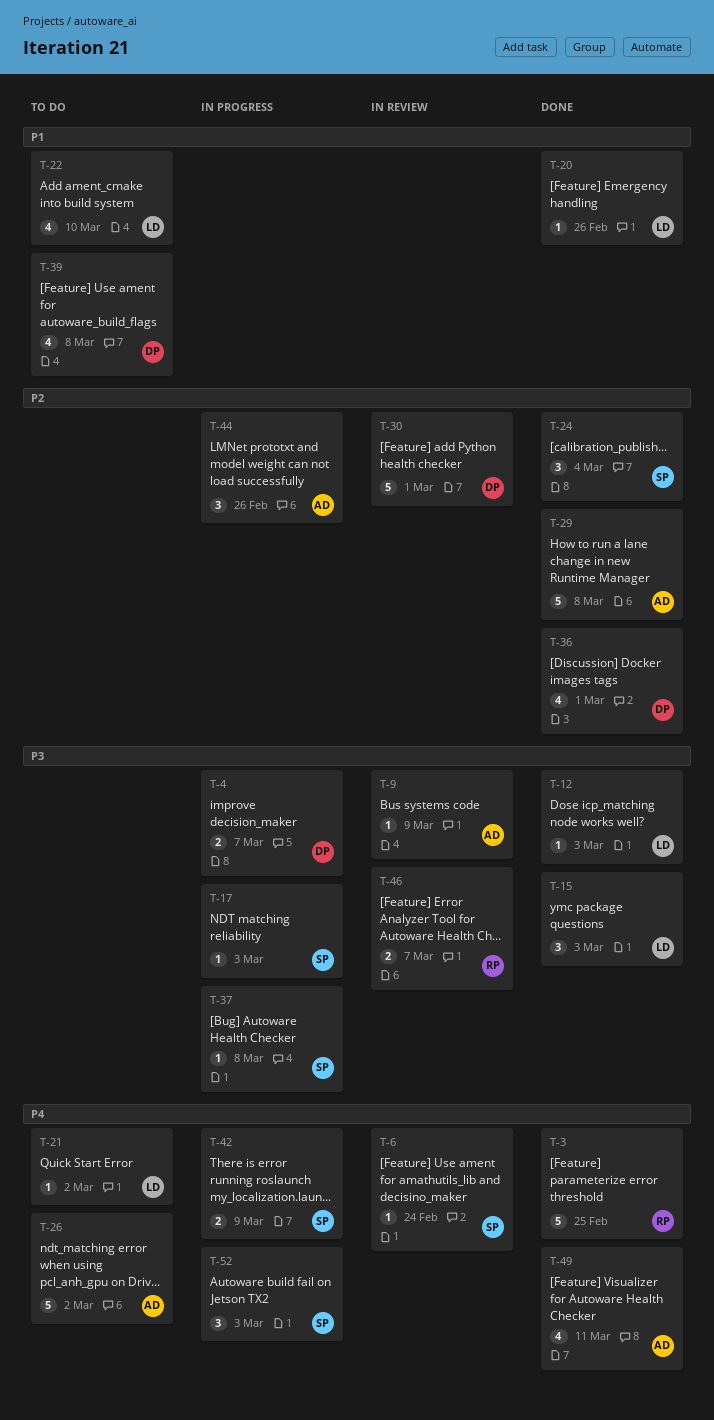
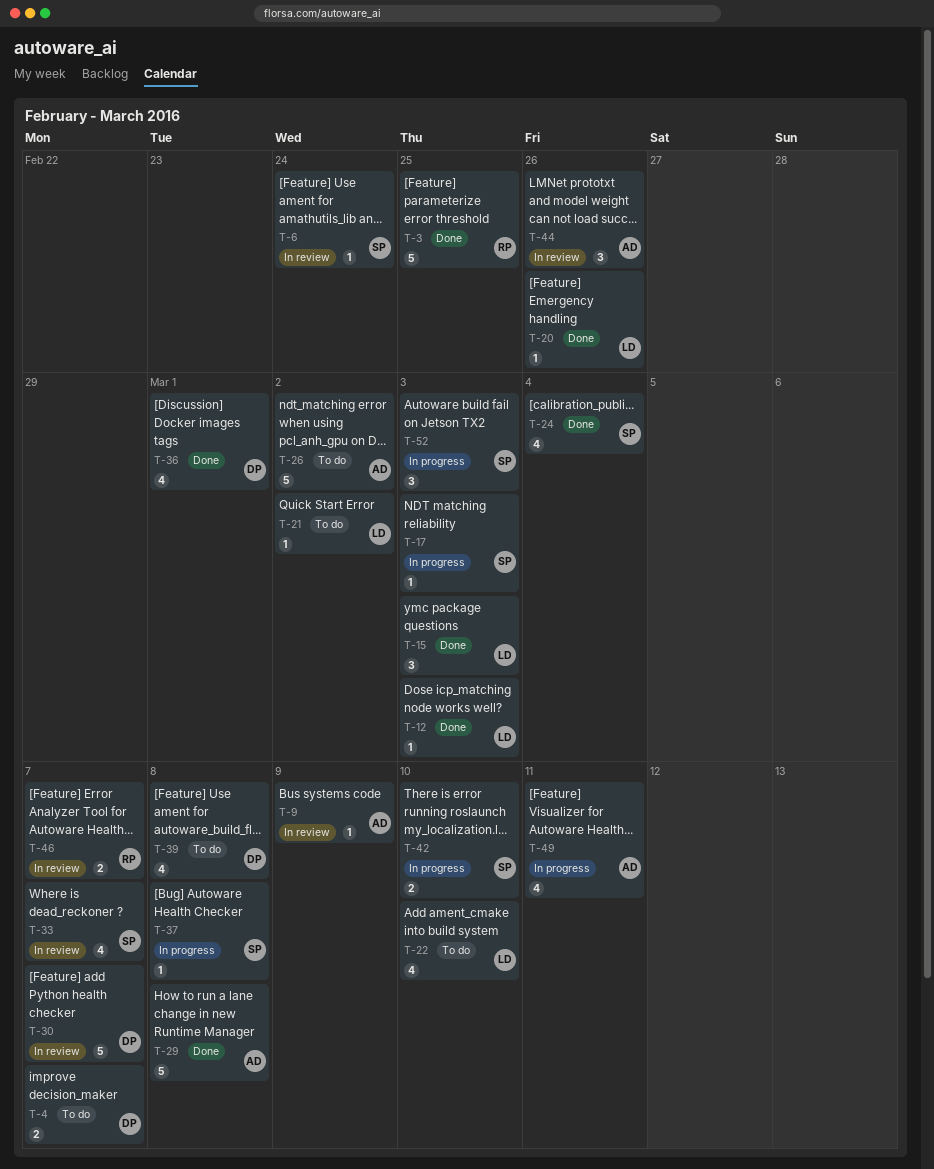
T-4, status: In progress -> To do
T-24, estimate: 3 -> 4
T-30, due: Mar 1 -> Mar 7
T-33: none -> present
T-42, due: Mar 9 -> Mar 10
T-44, status: In progress -> In review
T-49, status: Done -> In progress

